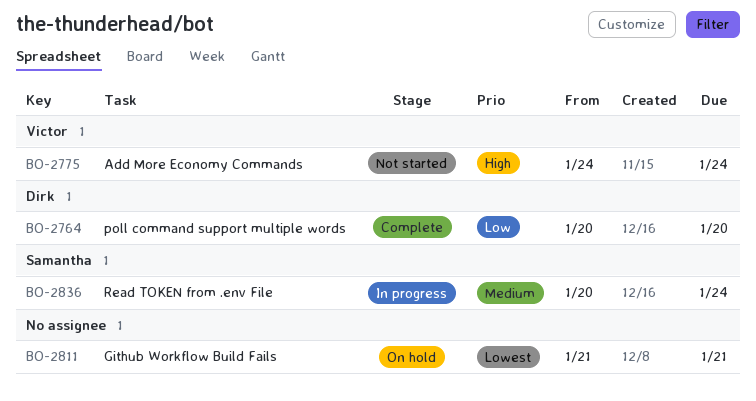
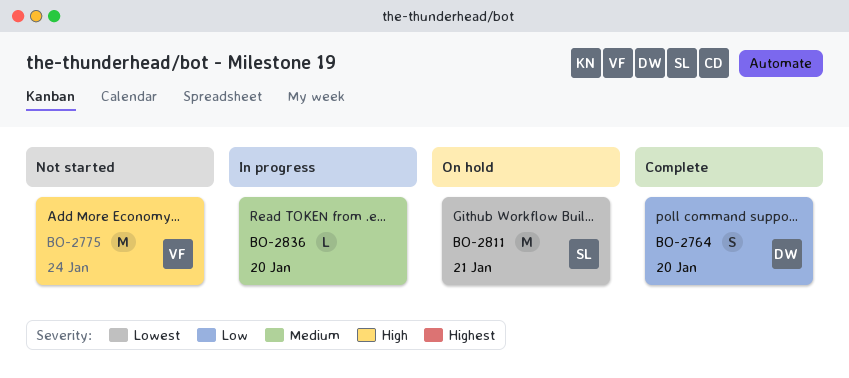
BO-2811, owner: none -> Samantha
BO-2836, owner: Samantha -> none
BO-2836, due: Jan 24 -> Jan 20

